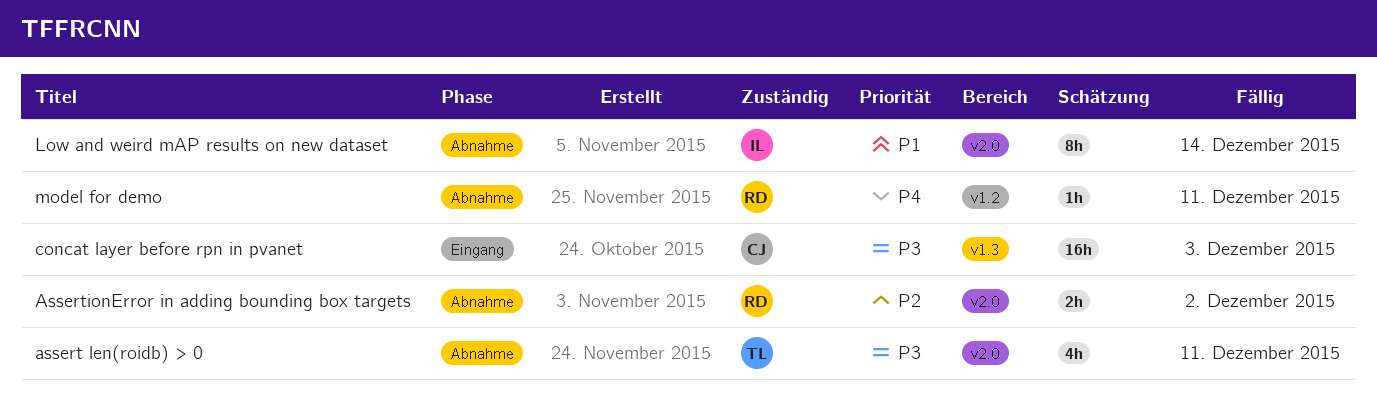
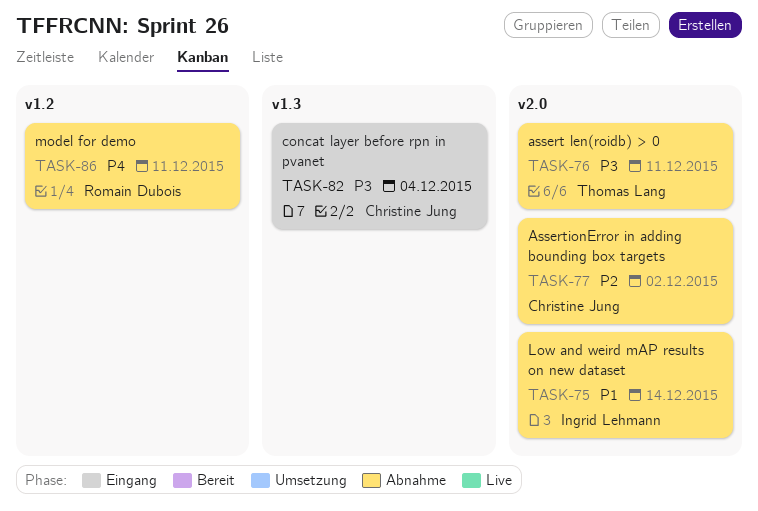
AssertionError in adding bounding box targets, owner: Romain Dubois -> Christine Jung
concat layer before rpn in pvanet, due: Dec 3 -> Dec 4

